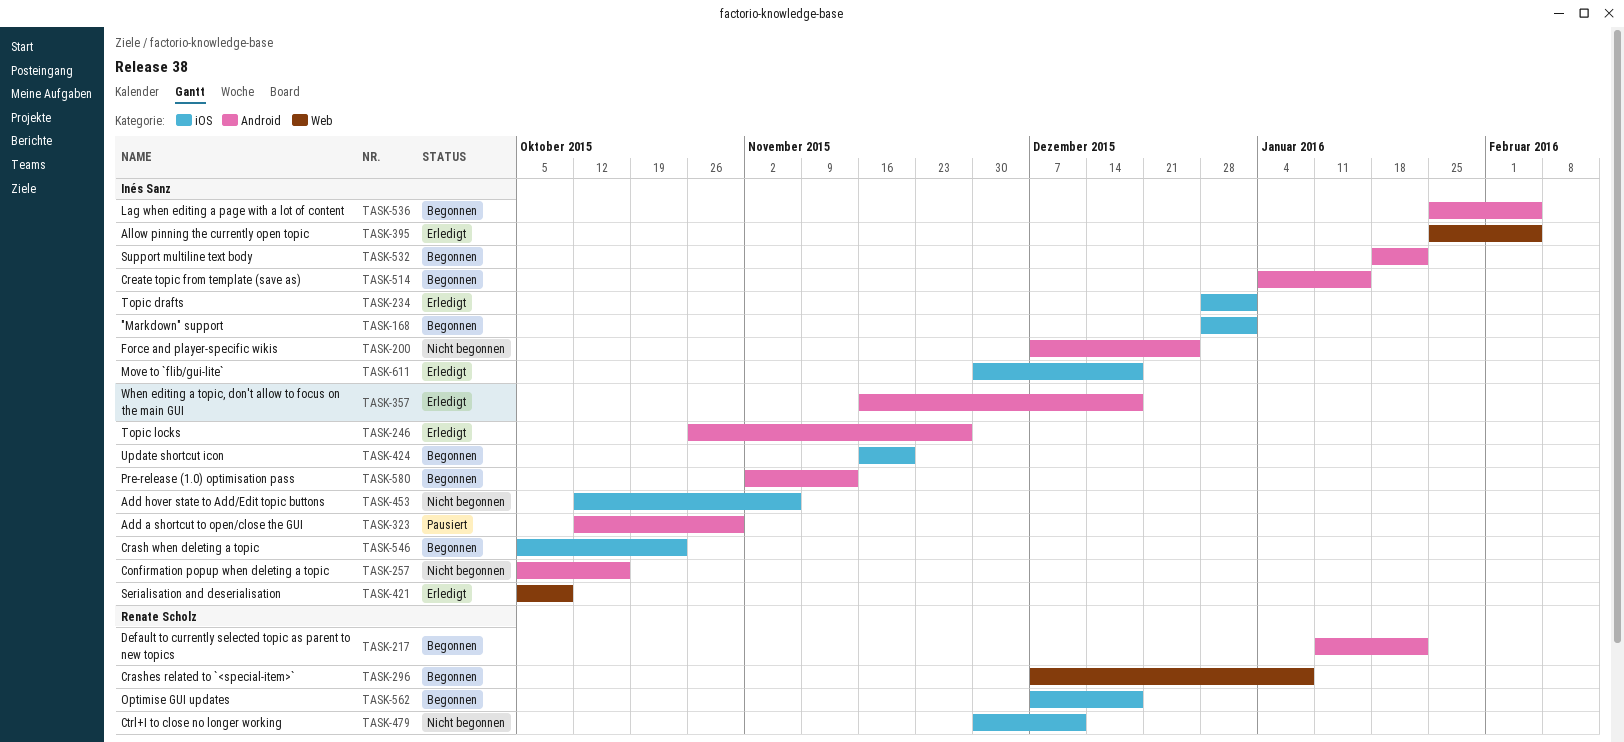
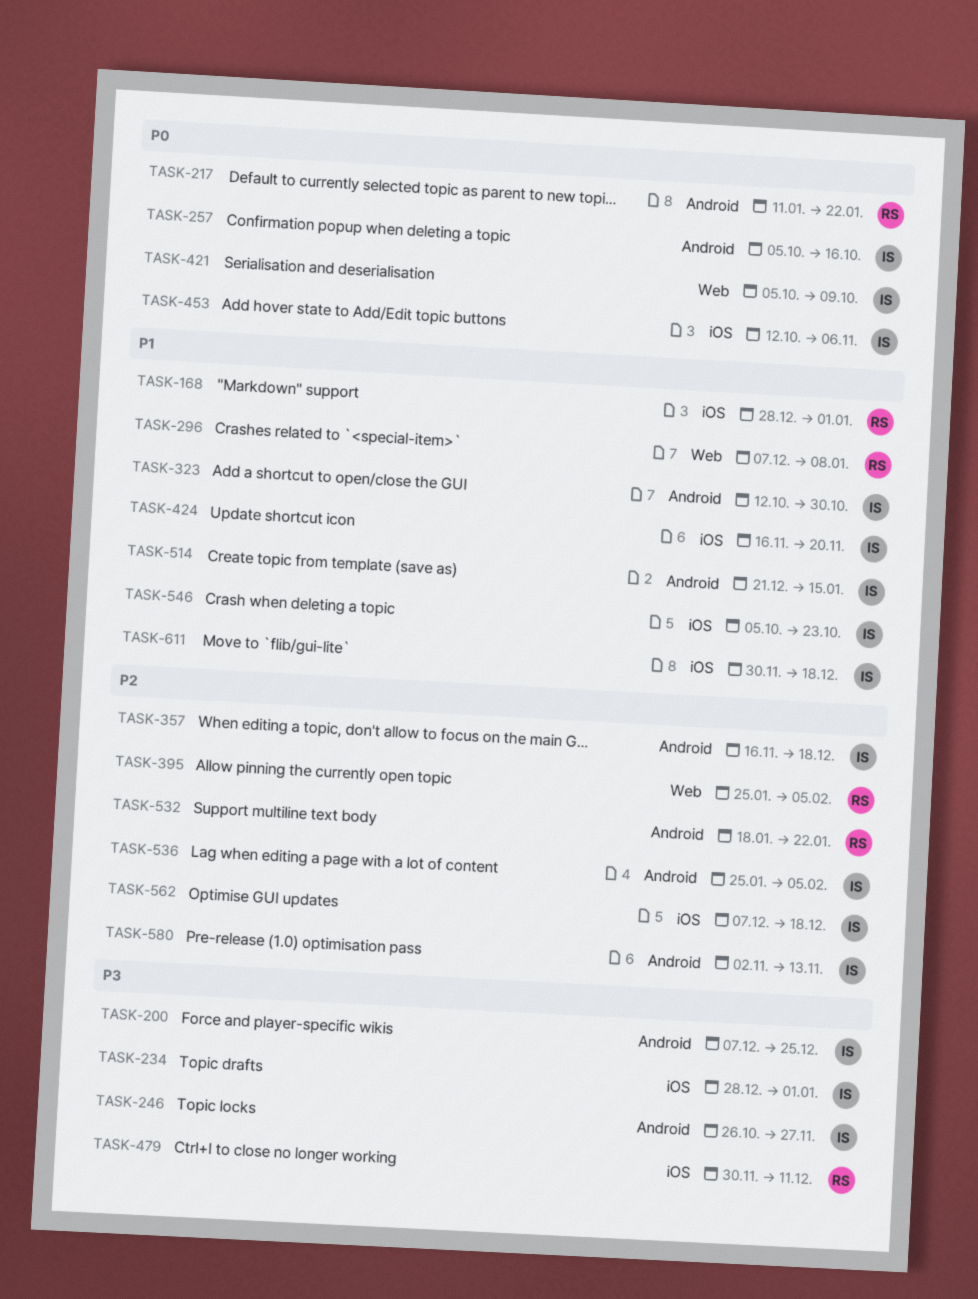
TASK-168, owner: Inés Sanz -> Renate Scholz
TASK-395, owner: Inés Sanz -> Renate Scholz
TASK-514, start: Jan 4 -> Dec 21
TASK-532, owner: Inés Sanz -> Renate Scholz
TASK-562, owner: Renate Scholz -> Inés Sanz

